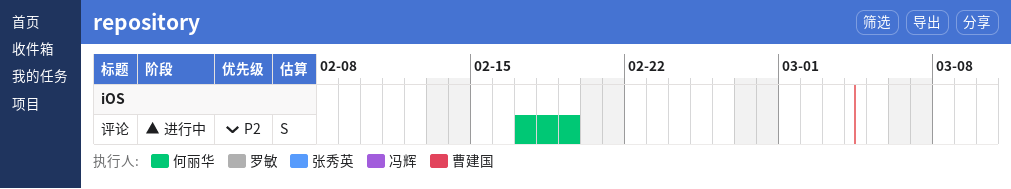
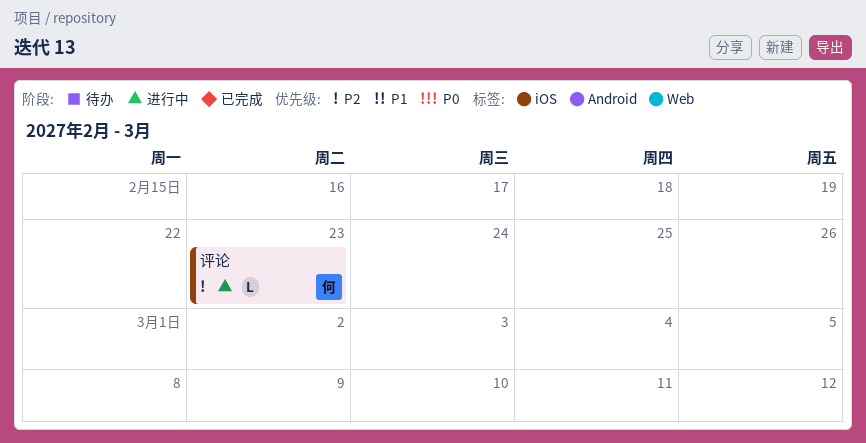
评论, estimate: S -> L
评论, due: Feb 19 -> Feb 23

